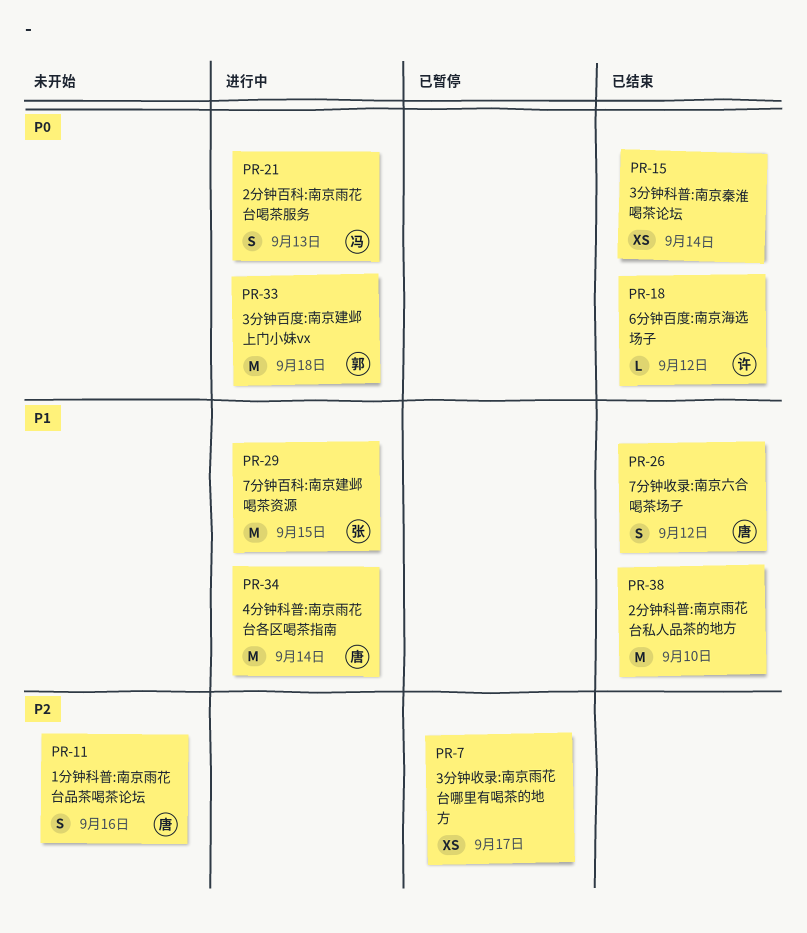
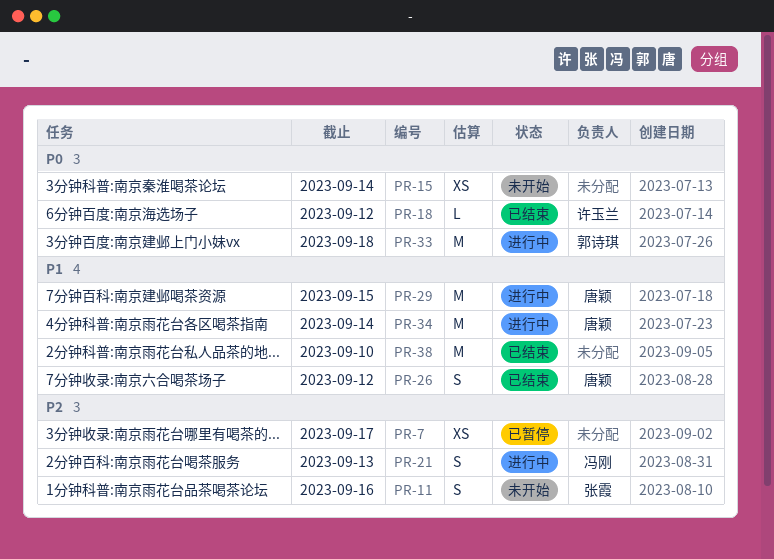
PR-11, owner: 唐颖 -> 张霞
PR-15, status: 已结束 -> 未开始
PR-21, priority: P0 -> P2
PR-29, owner: 张霞 -> 唐颖

